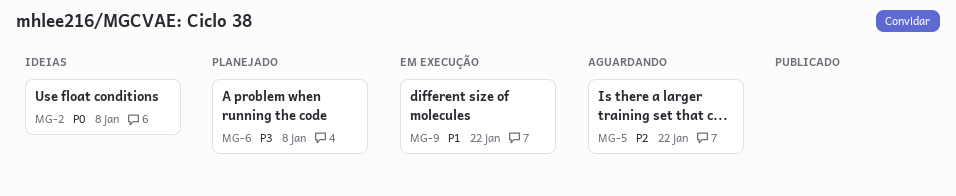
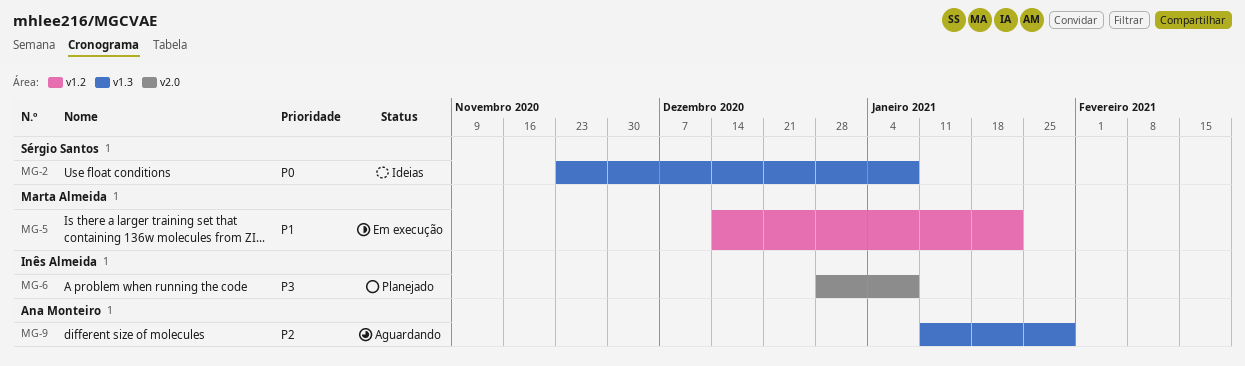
MG-5, status: Aguardando -> Em execução
MG-5, priority: P2 -> P1
MG-9, status: Em execução -> Aguardando
MG-9, priority: P1 -> P2
MG-9, due: Jan 22 -> Jan 29

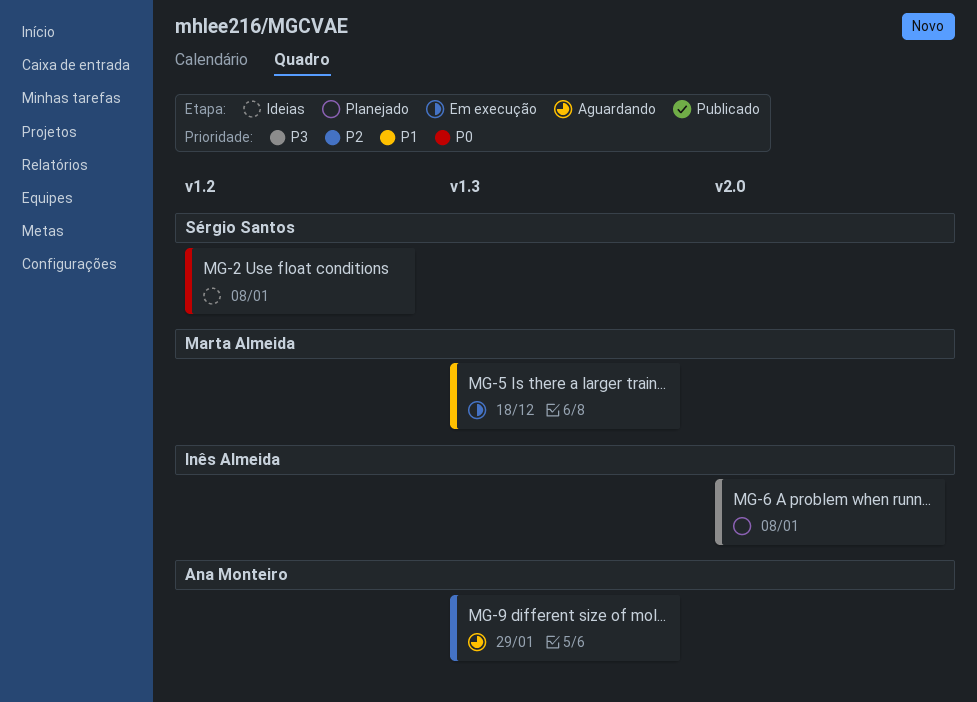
MG-2, label: v1.3 -> v1.2
MG-5, label: v1.2 -> v1.3
MG-5, due: Jan 22 -> Dec 18

